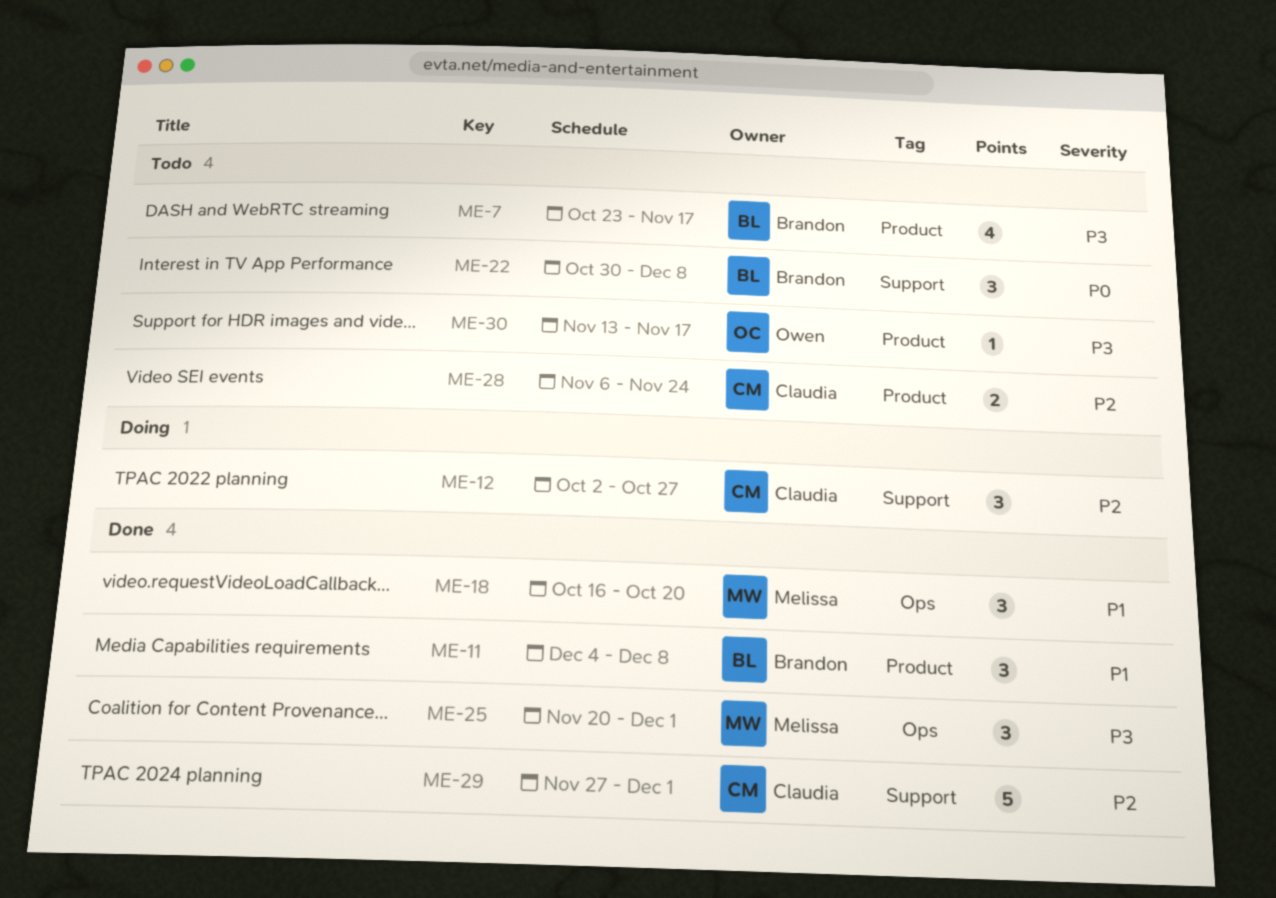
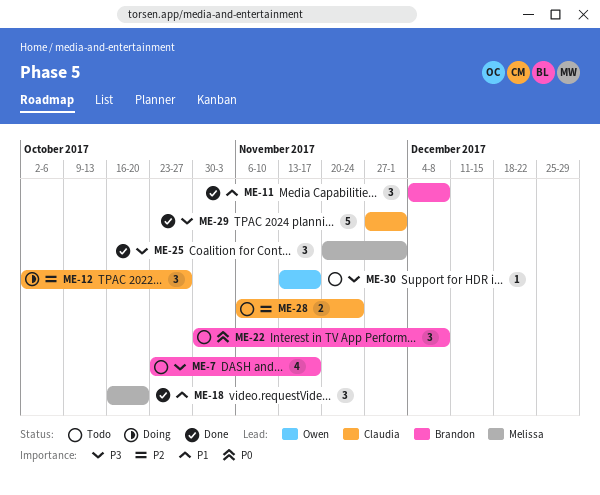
ME-29, priority: P2 -> P3

